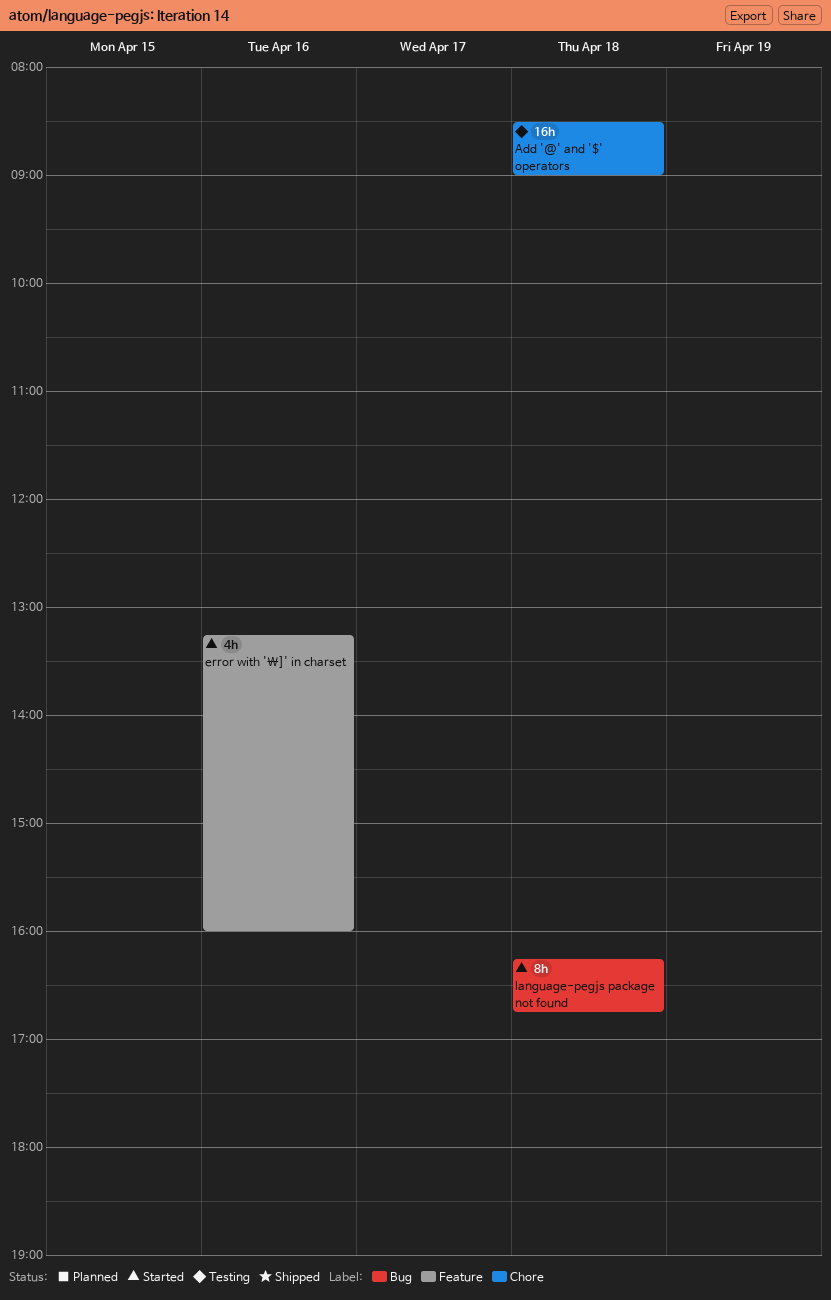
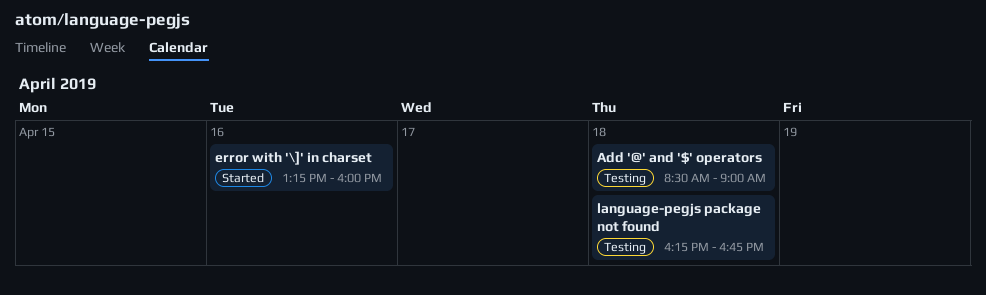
language-pegjs package not found, status: Started -> Testing

